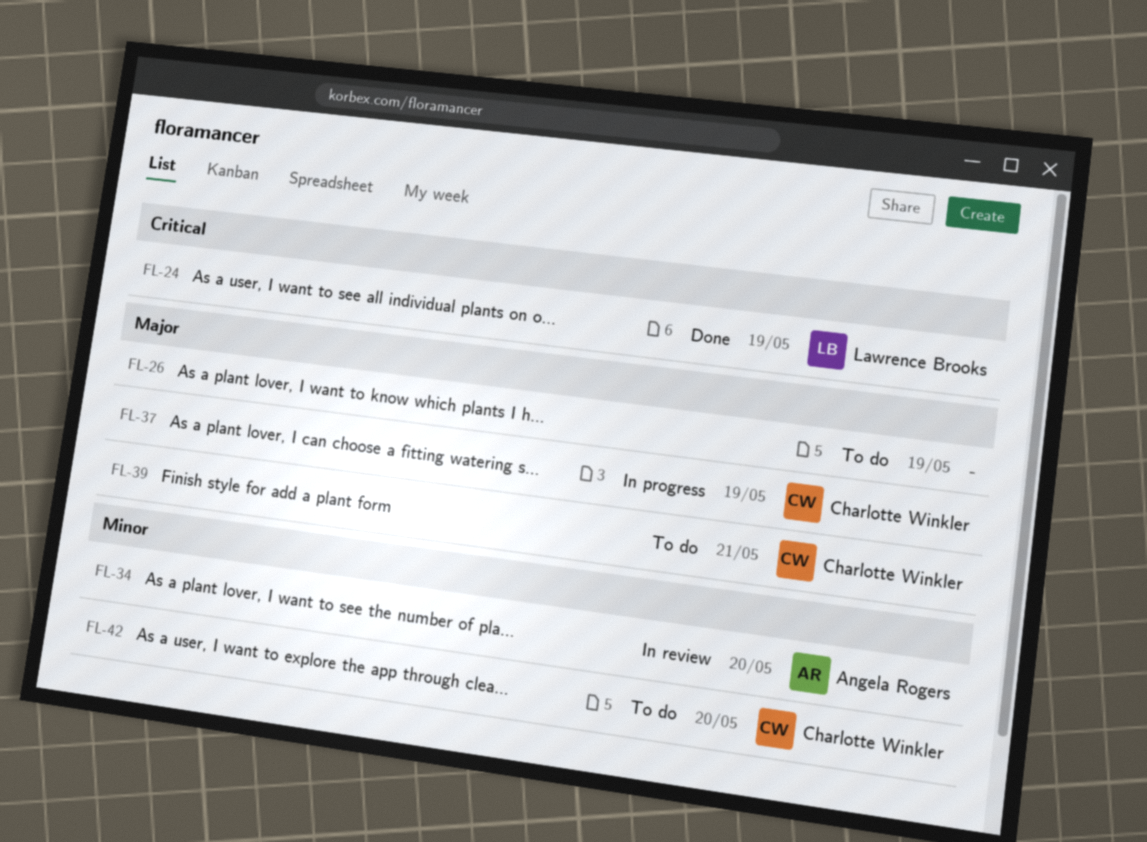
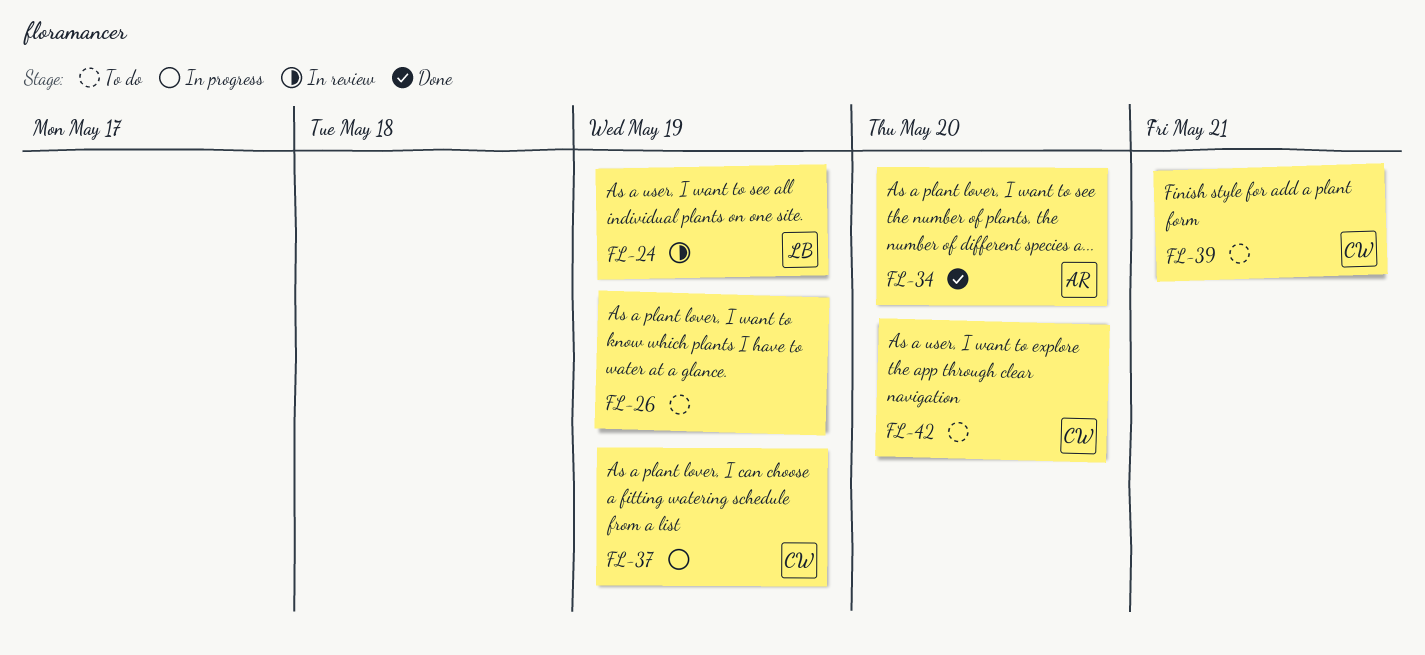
FL-24, status: Done -> In review
FL-34, status: In review -> Done

